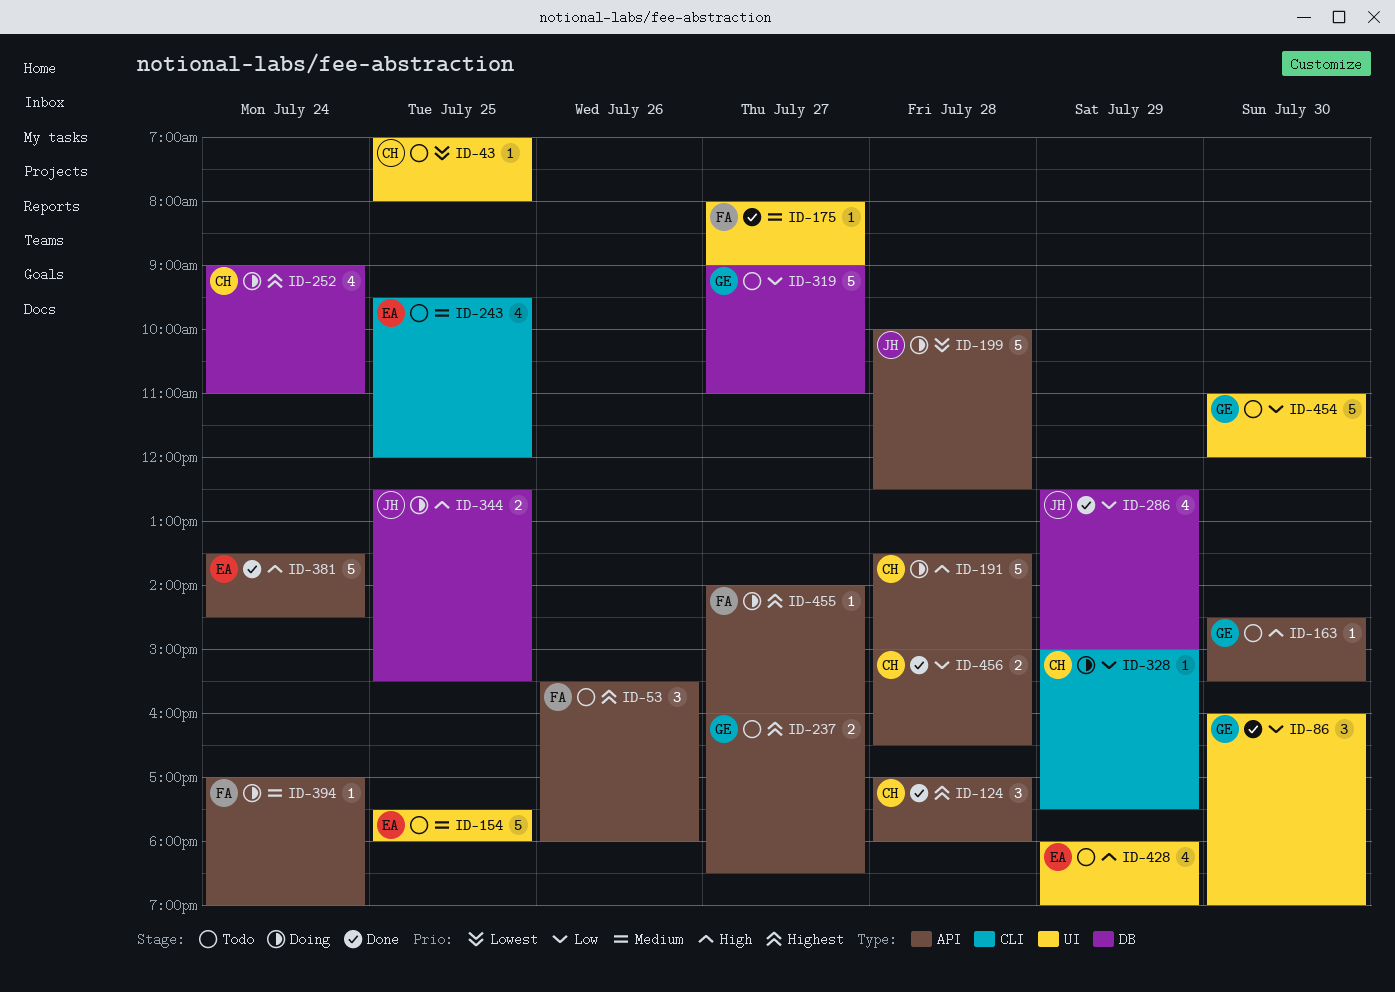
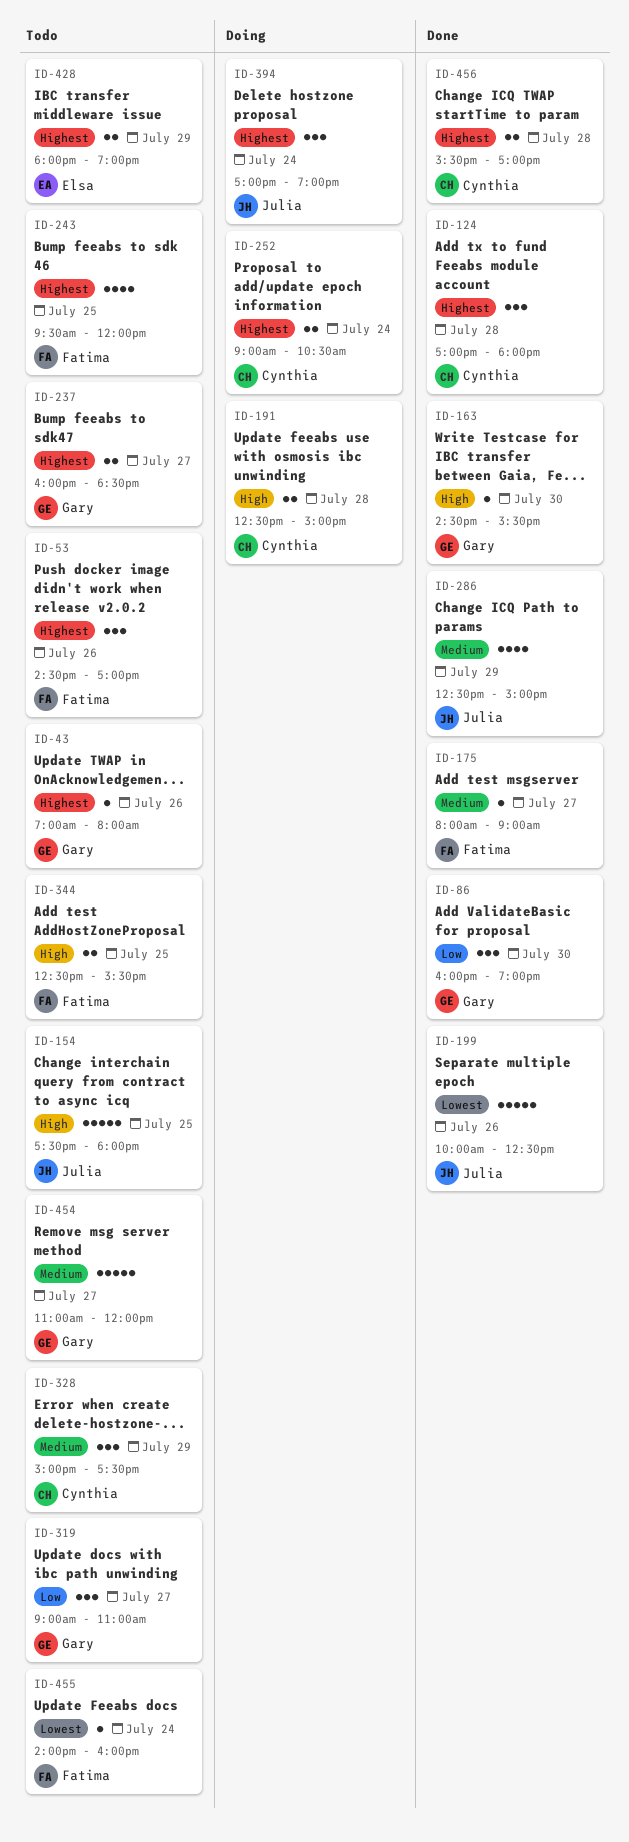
ID-43, owner: Cynthia -> Gary
ID-43, priority: Lowest -> Highest
ID-43, day: Jul 25 -> Jul 26
ID-53, begins: 15:30 -> 14:30
ID-53, ends: 18:00 -> 17:00
ID-154, owner: Elsa -> Julia
ID-154, priority: Medium -> High
ID-163, status: Todo -> Done
ID-191, estimate: 5 -> 2
ID-191, begins: 13:30 -> 12:30
ID-199, status: Doing -> Done
ID-199, day: Jul 28 -> Jul 26
ID-243, owner: Elsa -> Fatima
ID-243, priority: Medium -> Highest
ID-252, estimate: 4 -> 2
ID-252, ends: 11:00 -> 10:30
ID-286, priority: Low -> Medium
ID-319, estimate: 5 -> 3
ID-328, status: Doing -> Todo
ID-328, priority: Low -> Medium
ID-328, estimate: 1 -> 3
ID-344, status: Doing -> Todo
ID-344, owner: Julia -> Fatima
ID-381: present -> none
ID-394, owner: Fatima -> Julia
ID-394, priority: Medium -> Highest
ID-394, estimate: 1 -> 3
ID-428, priority: High -> Highest
ID-428, estimate: 4 -> 2
ID-454, priority: Low -> Medium
ID-454, day: Jul 30 -> Jul 27
ID-455, status: Doing -> Todo
ID-455, priority: Highest -> Lowest
ID-455, day: Jul 27 -> Jul 24
ID-456, priority: Low -> Highest
ID-456, begins: 15:00 -> 15:30
ID-456, ends: 16:30 -> 17:00

